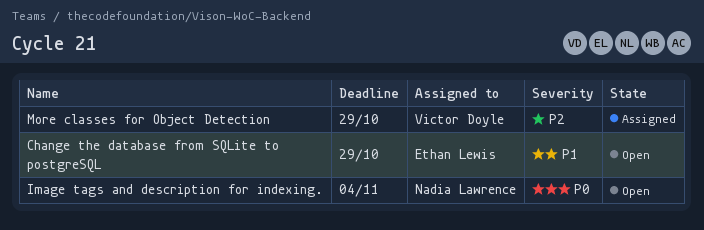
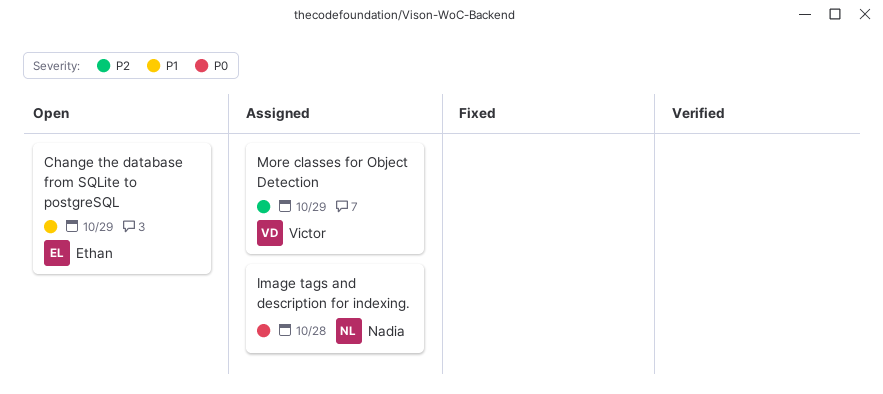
Image tags and description for indexing., status: Open -> Assigned
Image tags and description for indexing., due: Nov 4 -> Oct 28

